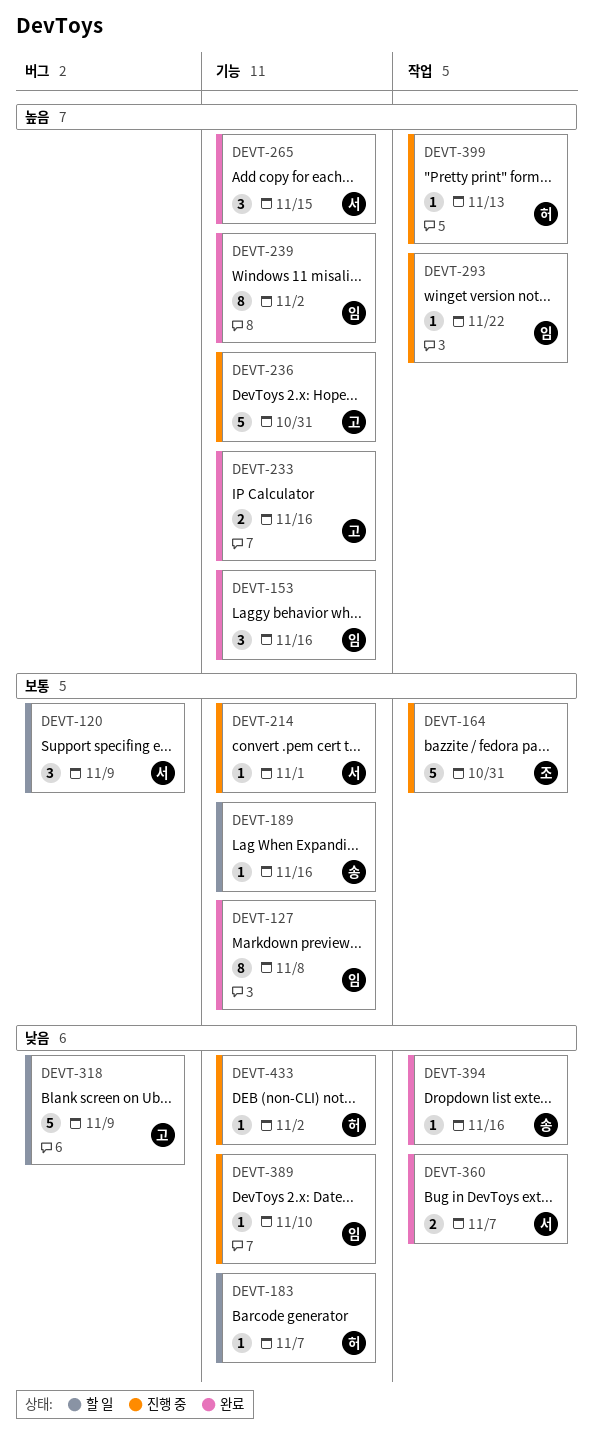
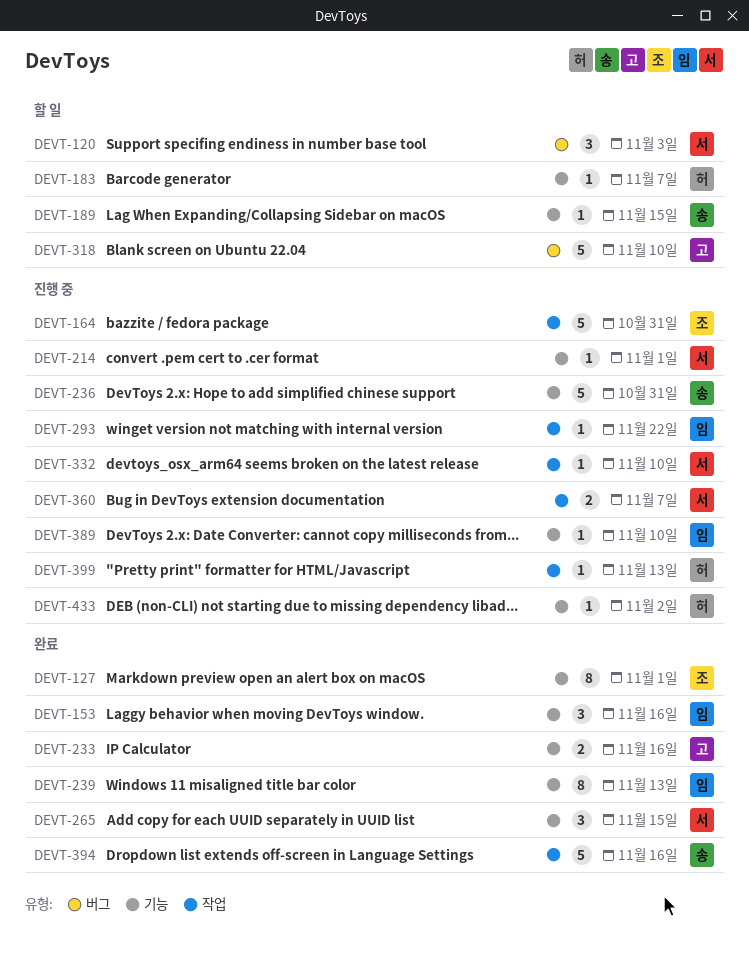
DEVT-120, due: Nov 9 -> Nov 3
DEVT-127, owner: 임 -> 조
DEVT-127, due: Nov 8 -> Nov 1
DEVT-189, due: Nov 16 -> Nov 15
DEVT-236, owner: 고 -> 송
DEVT-239, due: Nov 2 -> Nov 13
DEVT-318, due: Nov 9 -> Nov 10
DEVT-332: none -> present
DEVT-360, status: 완료 -> 진행 중
DEVT-394, estimate: 1 -> 5

